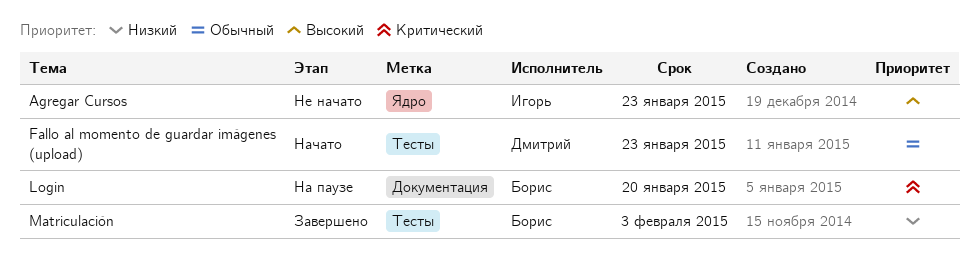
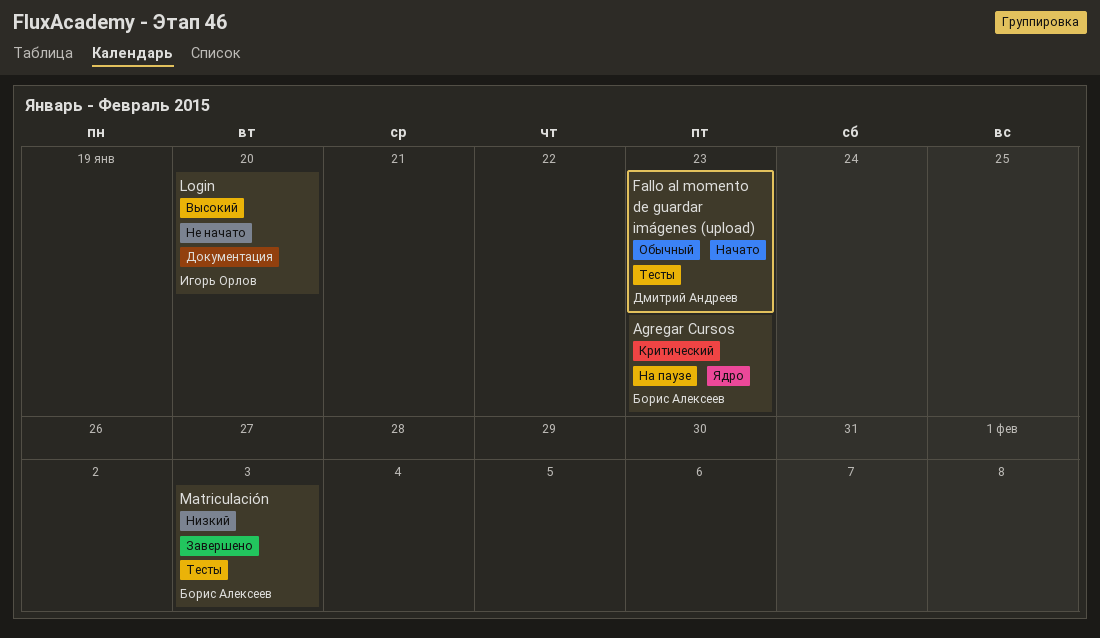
Agregar Cursos, status: Не начато -> На паузе
Agregar Cursos, owner: Игорь Орлов -> Борис Алексеев
Agregar Cursos, priority: Высокий -> Критический
Login, status: На паузе -> Не начато
Login, owner: Борис Алексеев -> Игорь Орлов
Login, priority: Критический -> Высокий

